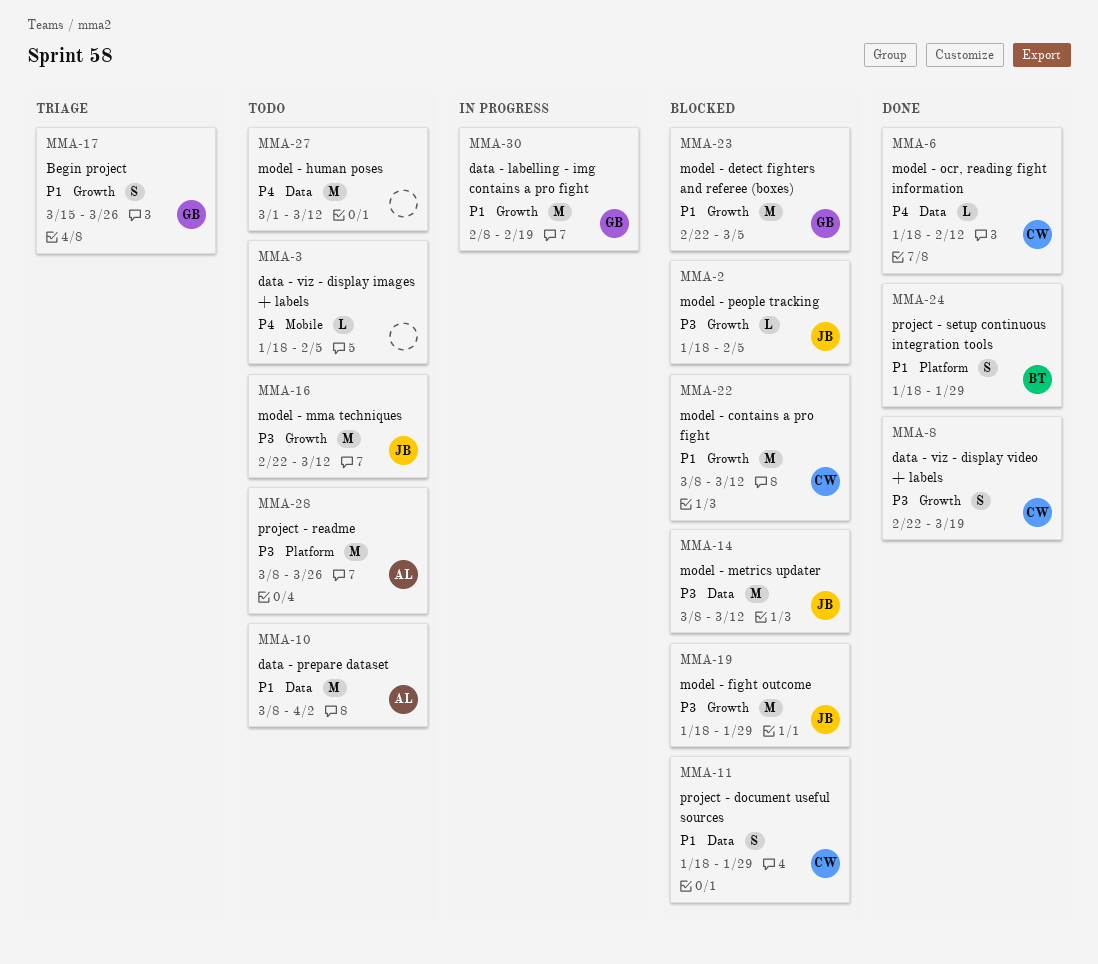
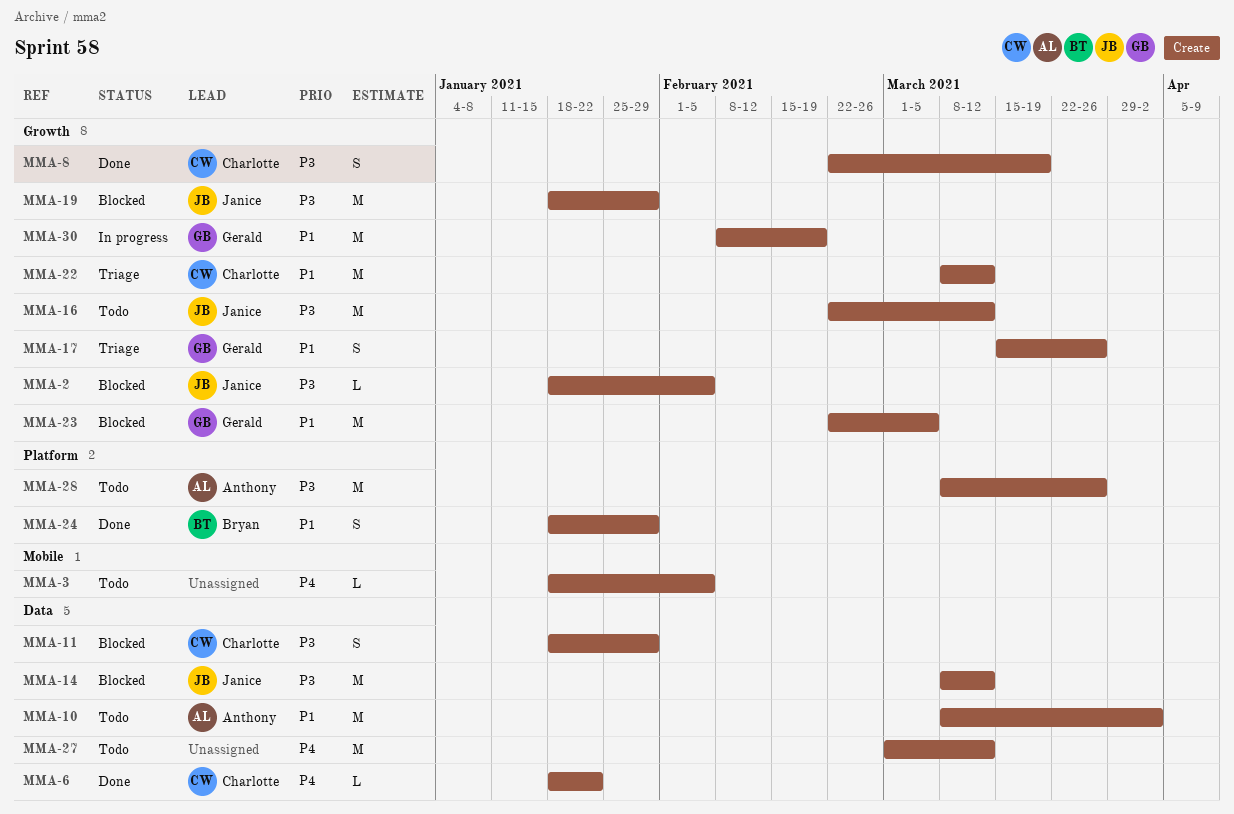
MMA-6, due: Feb 12 -> Jan 22
MMA-11, priority: P1 -> P3
MMA-22, status: Blocked -> Triage

